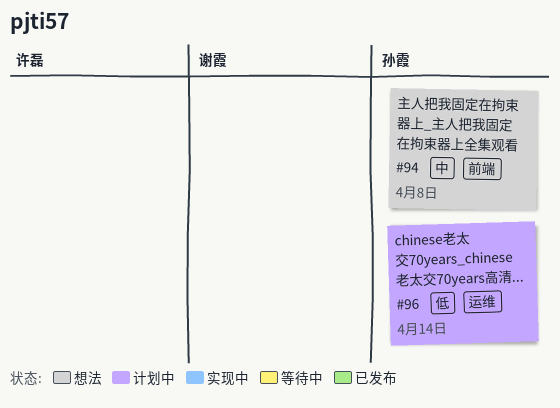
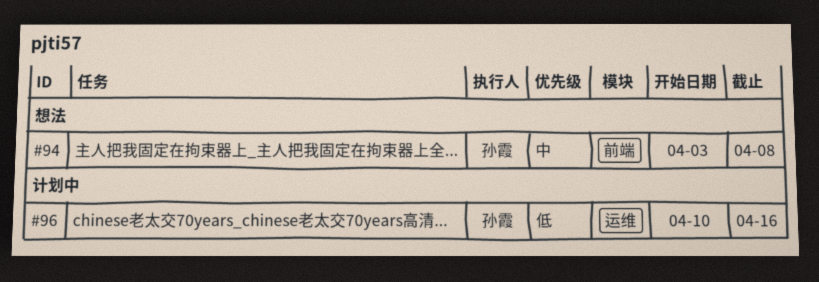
#96, due: Apr 14 -> Apr 16

